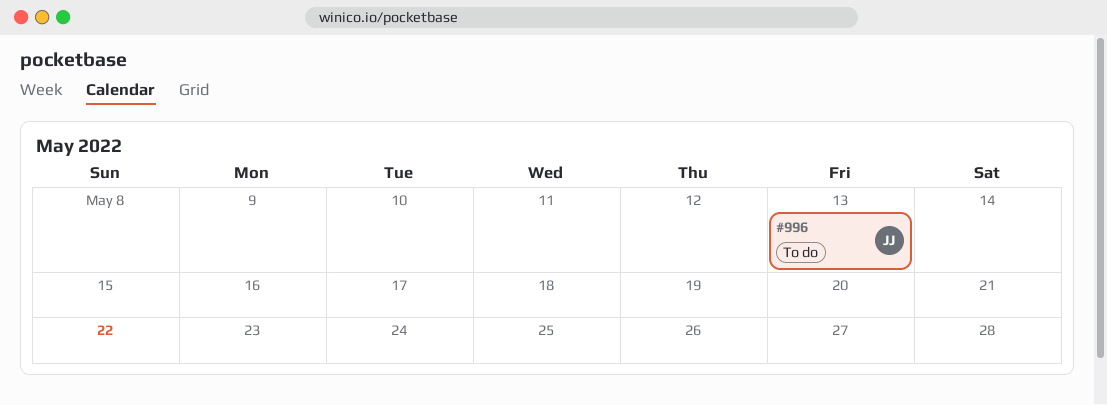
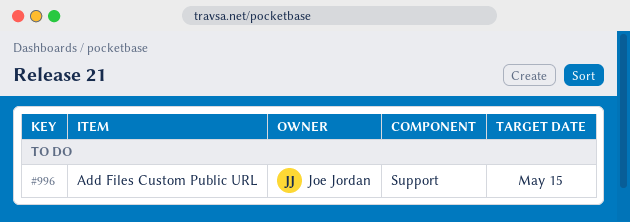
#996, due: May 13 -> May 15

